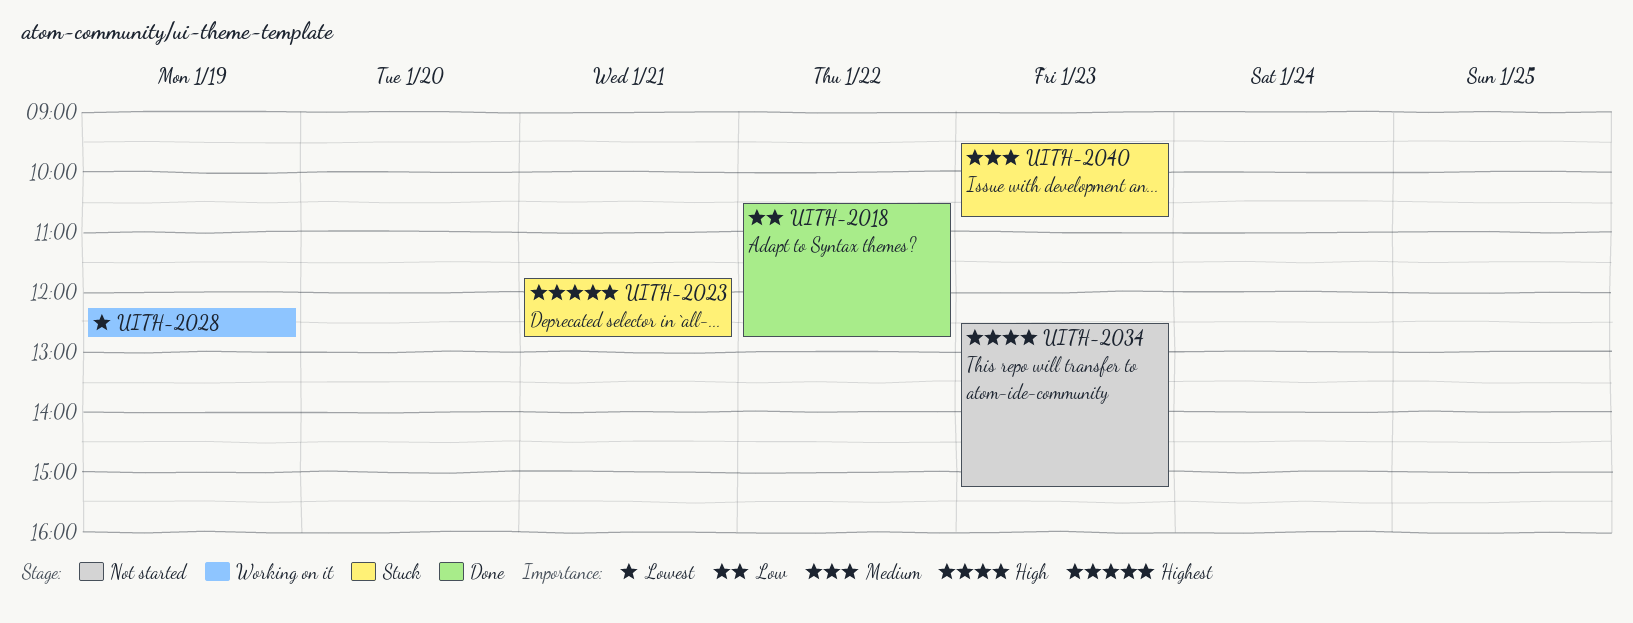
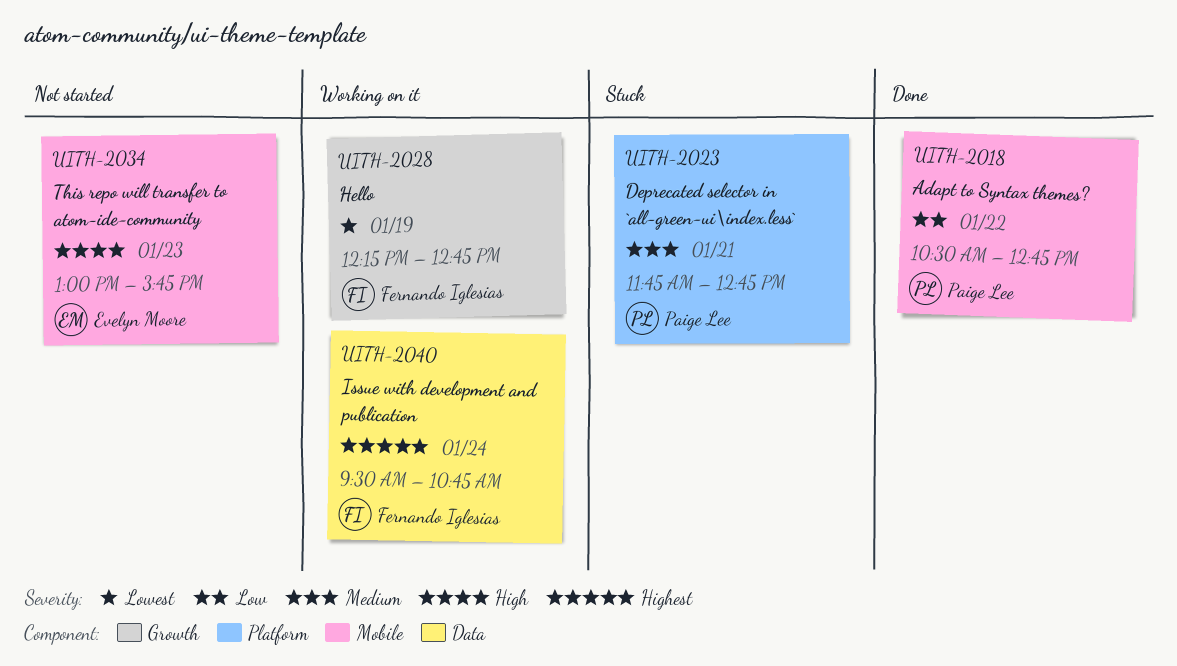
UITH-2023, priority: Highest -> Medium
UITH-2034, begins: 12:30 -> 13:00
UITH-2034, ends: 15:15 -> 15:45
UITH-2040, status: Stuck -> Working on it
UITH-2040, priority: Medium -> Highest
UITH-2040, day: Jan 23 -> Jan 24

